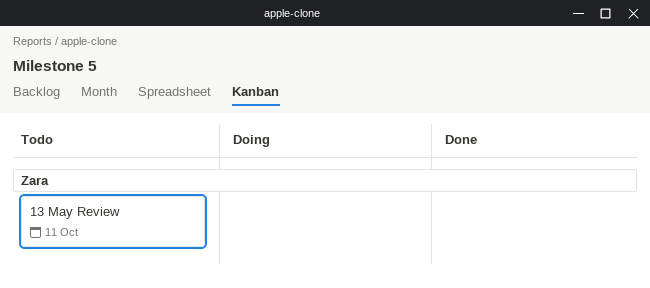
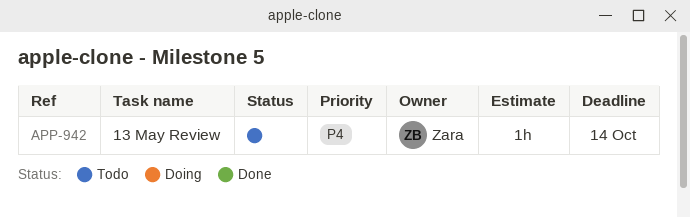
13 May Review, due: Oct 11 -> Oct 14

